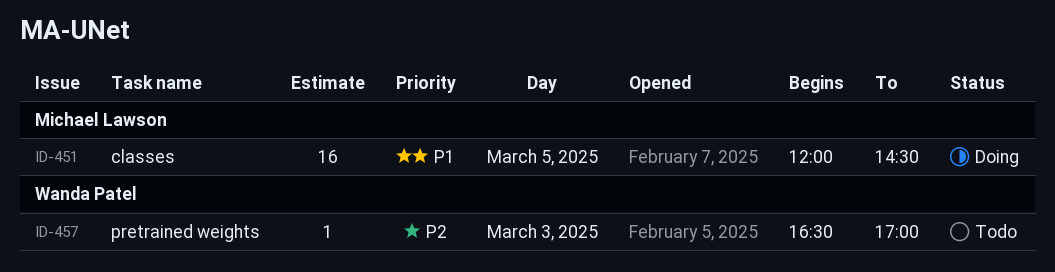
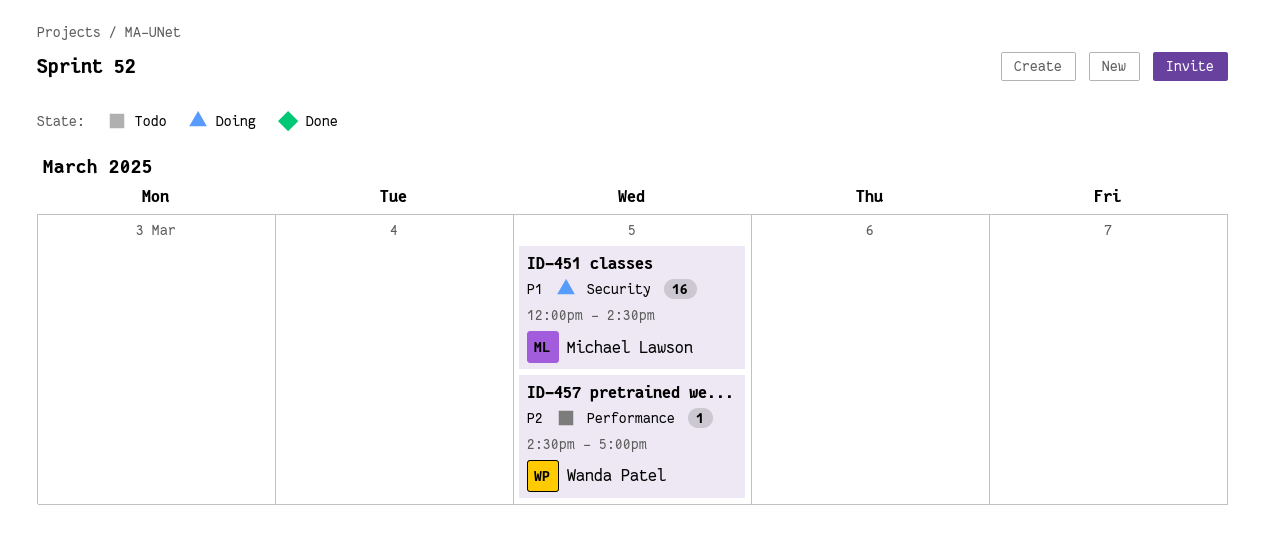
ID-457, day: Mar 3 -> Mar 5
ID-457, begins: 16:30 -> 14:30

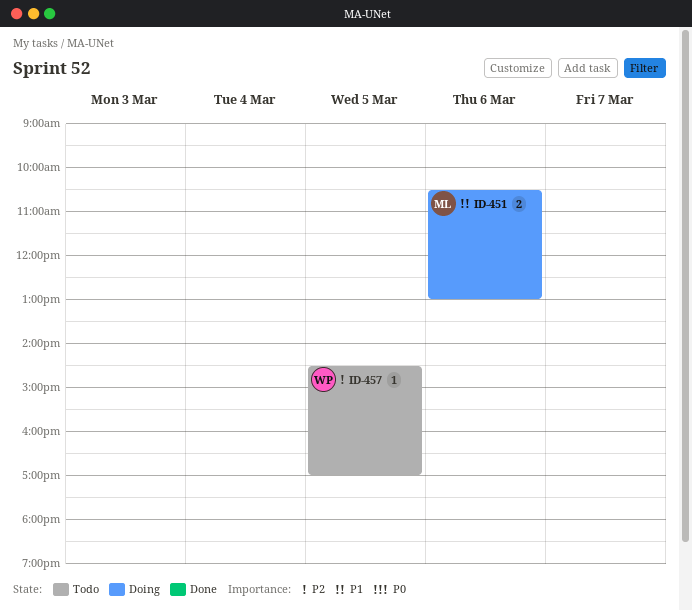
ID-451, estimate: 16 -> 2
ID-451, day: Mar 5 -> Mar 6
ID-451, begins: 12:00 -> 10:30
ID-451, ends: 14:30 -> 13:00

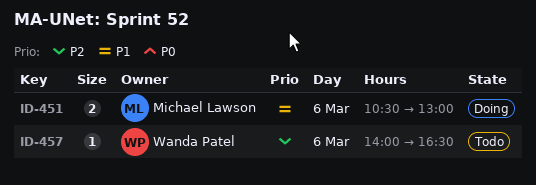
ID-457, day: Mar 5 -> Mar 6
ID-457, begins: 14:30 -> 14:00
ID-457, ends: 17:00 -> 16:30

